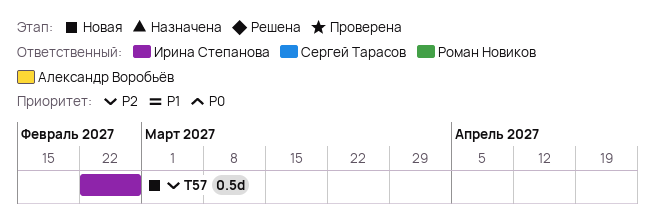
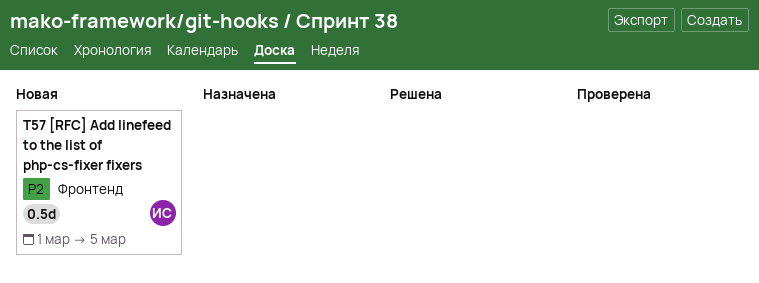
T57, start: Feb 22 -> Mar 1
T57, due: Feb 26 -> Mar 5

